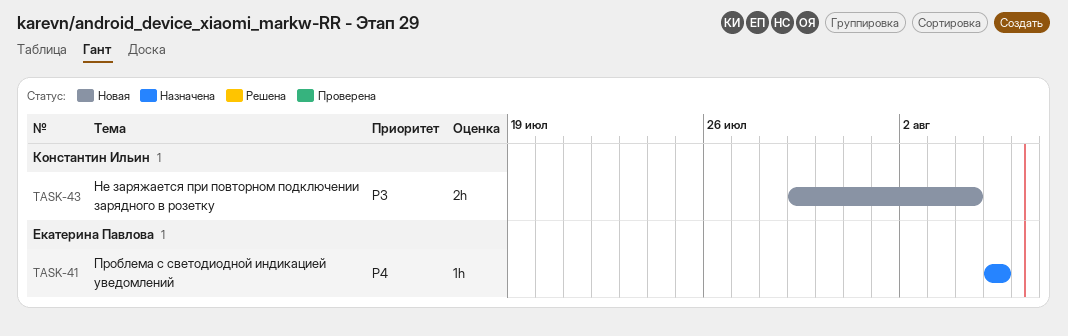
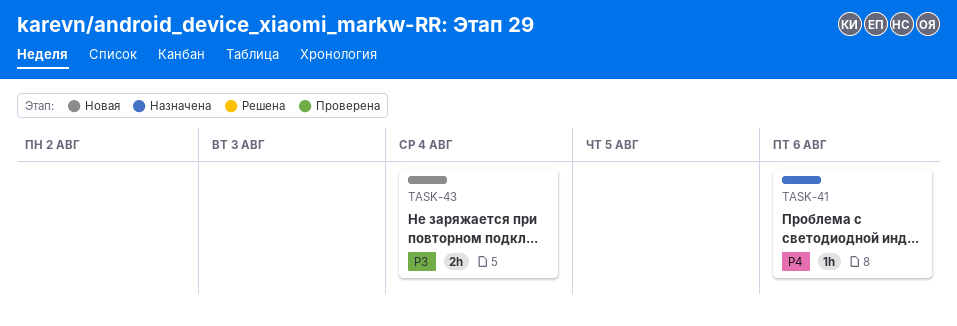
TASK-41, due: Aug 5 -> Aug 6

